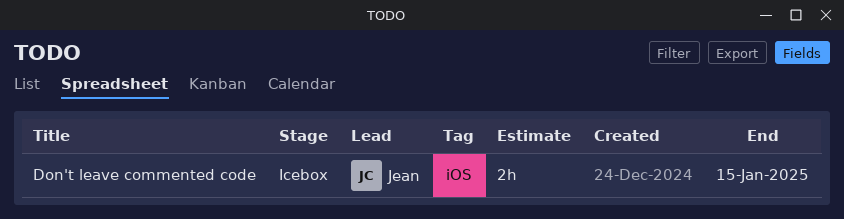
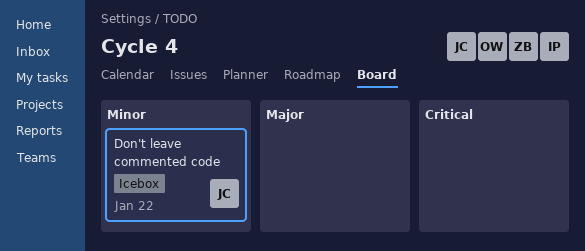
Don't leave commented code, due: Jan 15 -> Jan 22

